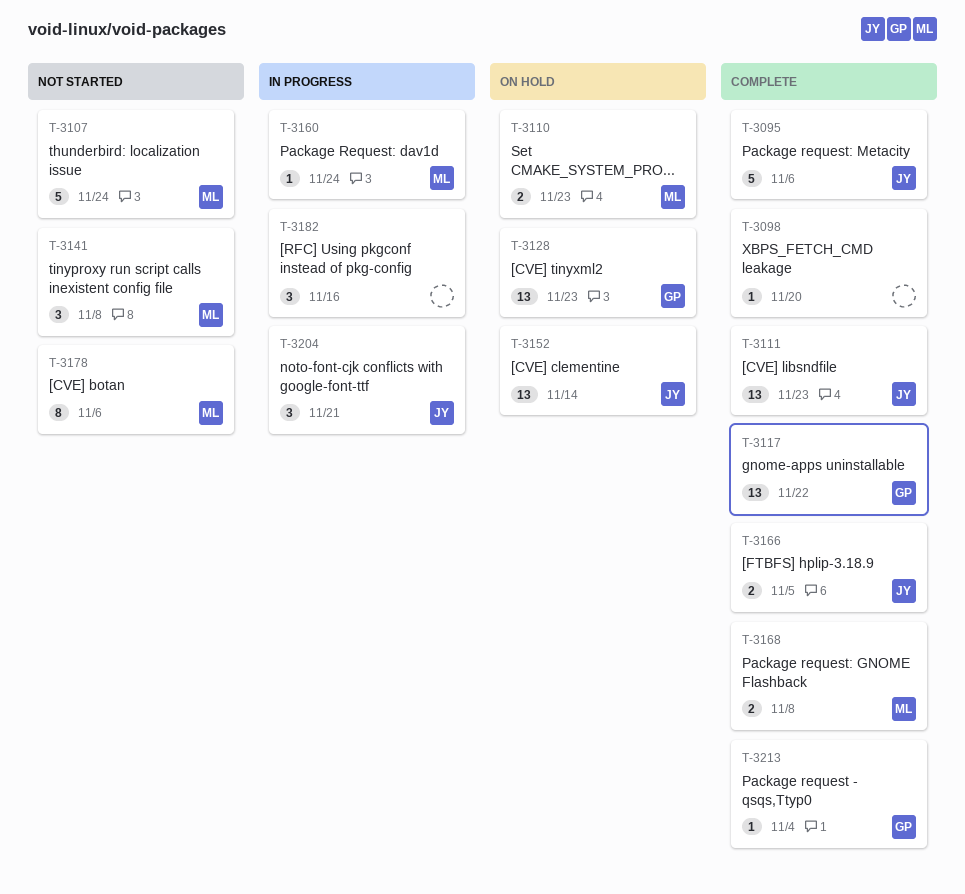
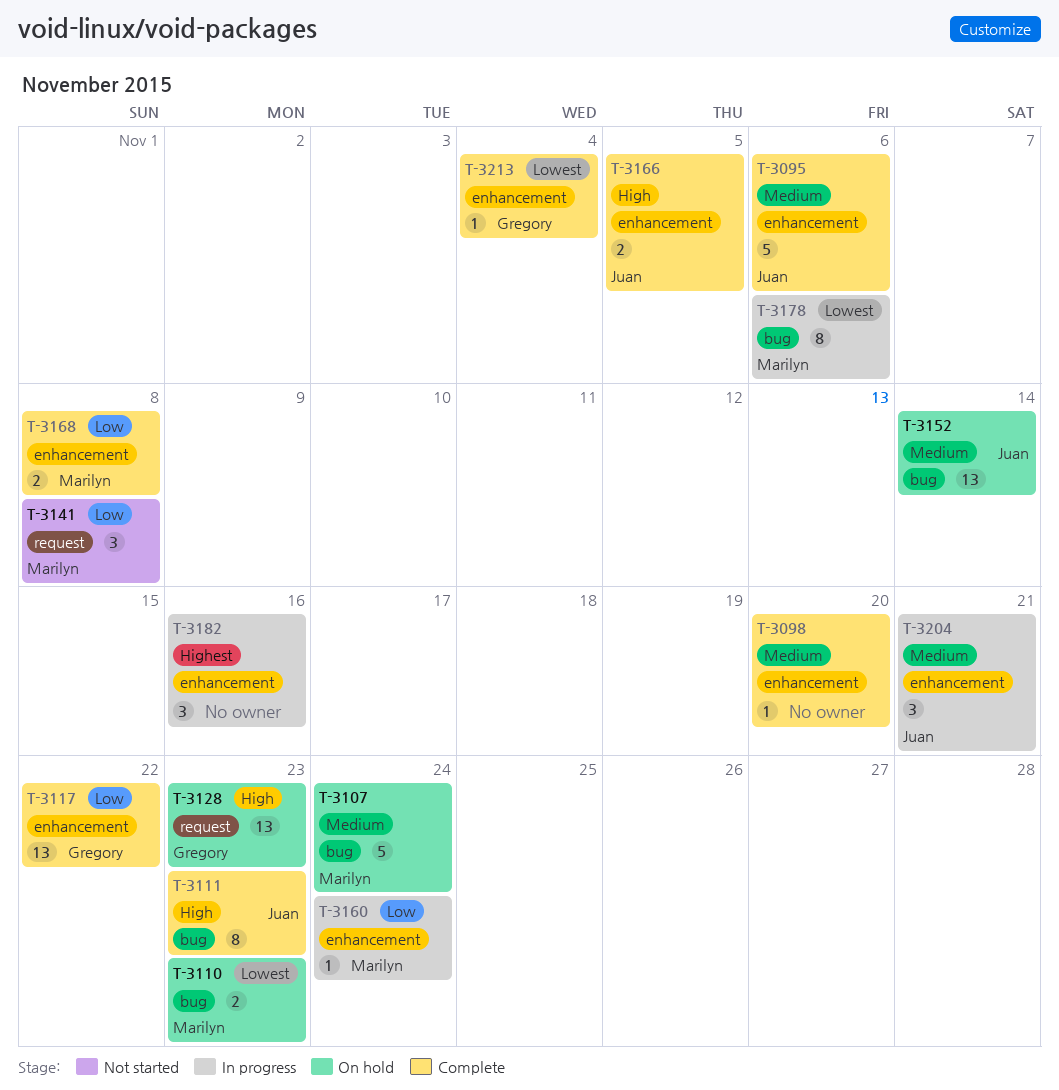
T-3107, status: Not started -> On hold
T-3111, estimate: 13 -> 8
T-3178, status: Not started -> In progress

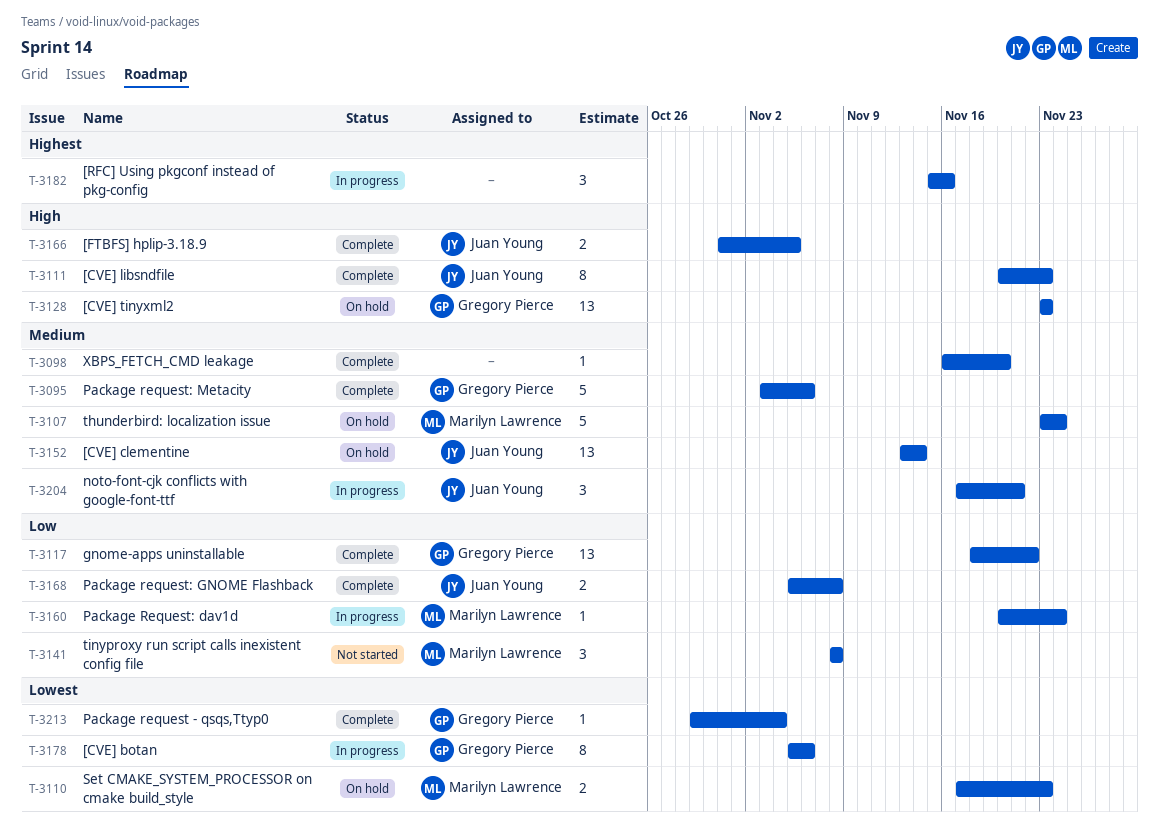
T-3095, owner: Juan Young -> Gregory Pierce
T-3168, owner: Marilyn Lawrence -> Juan Young
T-3178, owner: Marilyn Lawrence -> Gregory Pierce

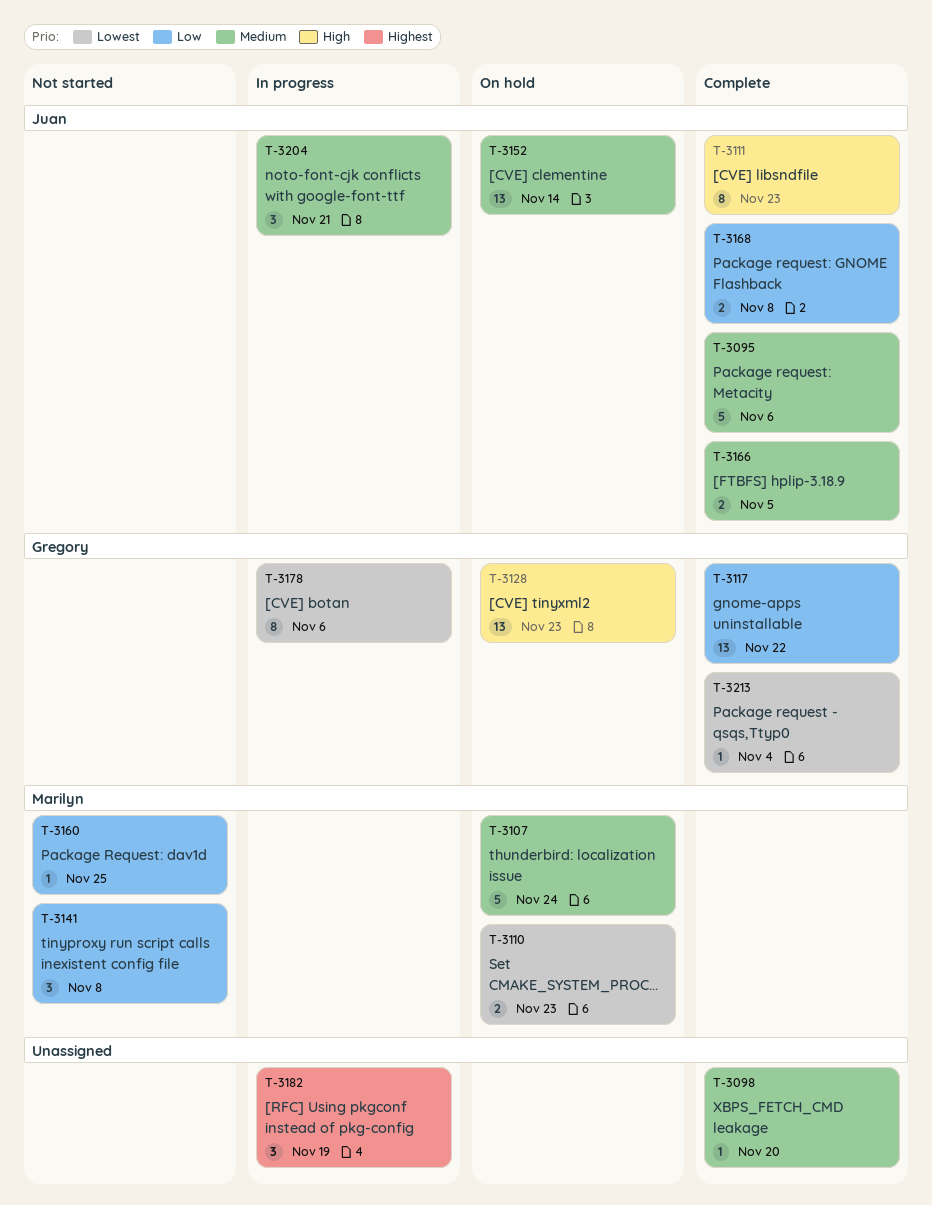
T-3095, owner: Gregory Pierce -> Juan Young
T-3160, status: In progress -> Not started
T-3160, due: Nov 24 -> Nov 25
T-3166, priority: High -> Medium
T-3182, due: Nov 16 -> Nov 19

